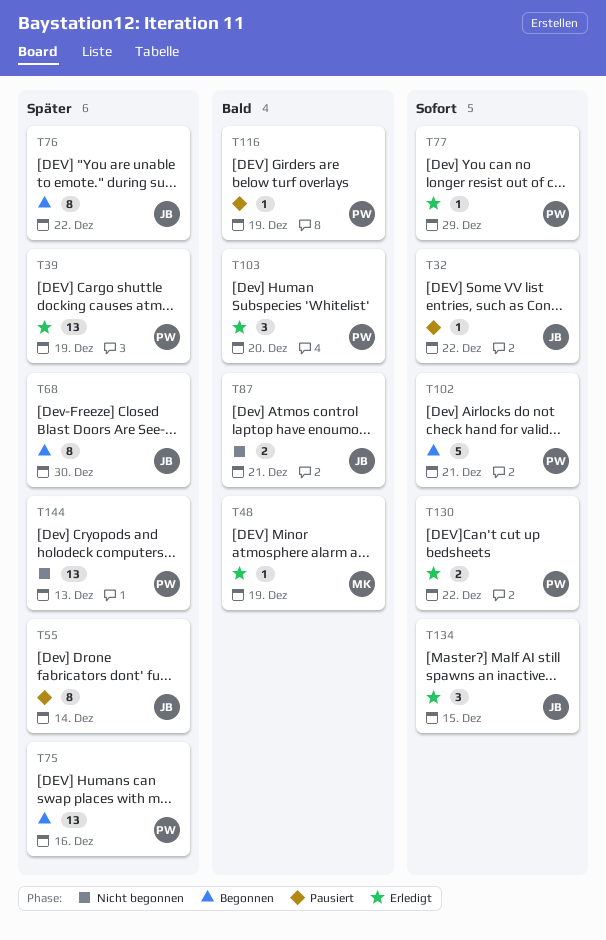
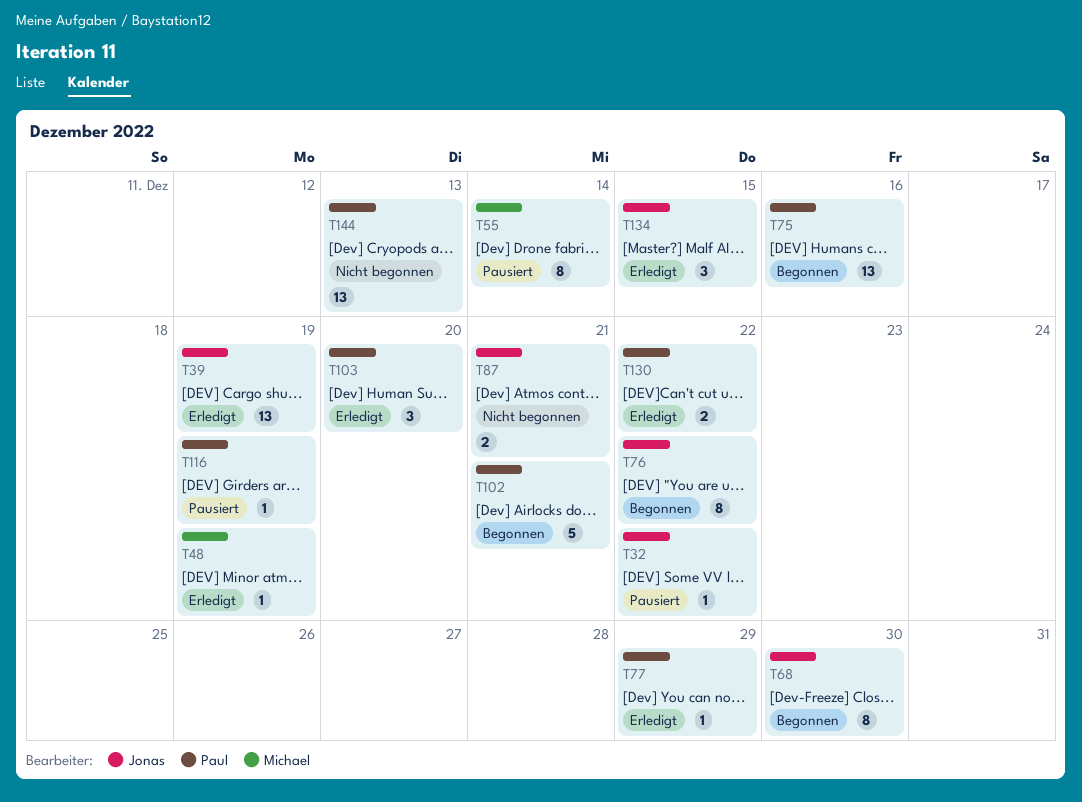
T39, owner: Paul -> Jonas
T55, owner: Jonas -> Michael

